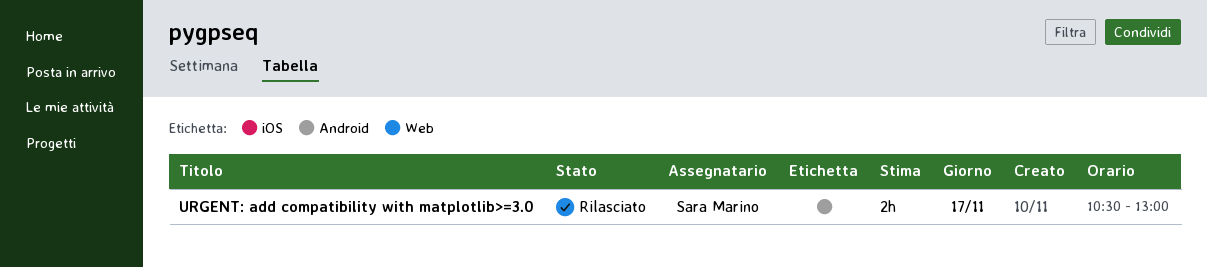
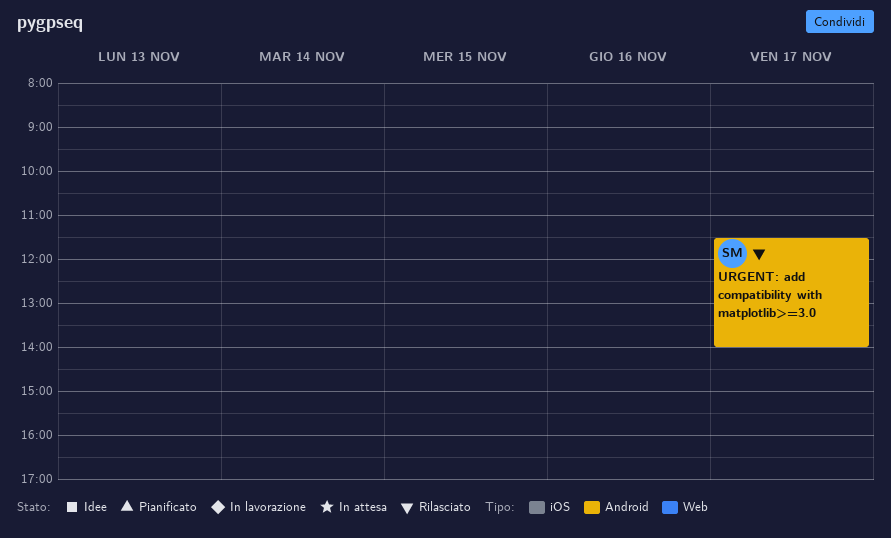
URGENT: add compatibility with matplotlib>=3.0, begins: 10:30 -> 11:30
URGENT: add compatibility with matplotlib>=3.0, ends: 13:00 -> 14:00

